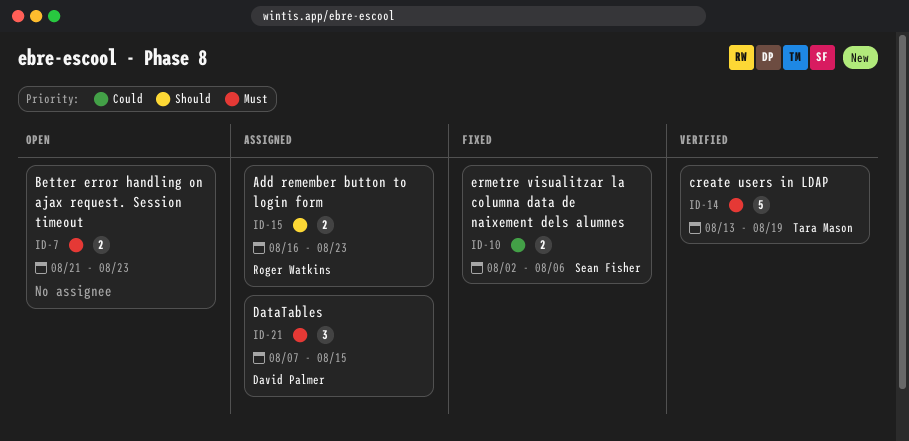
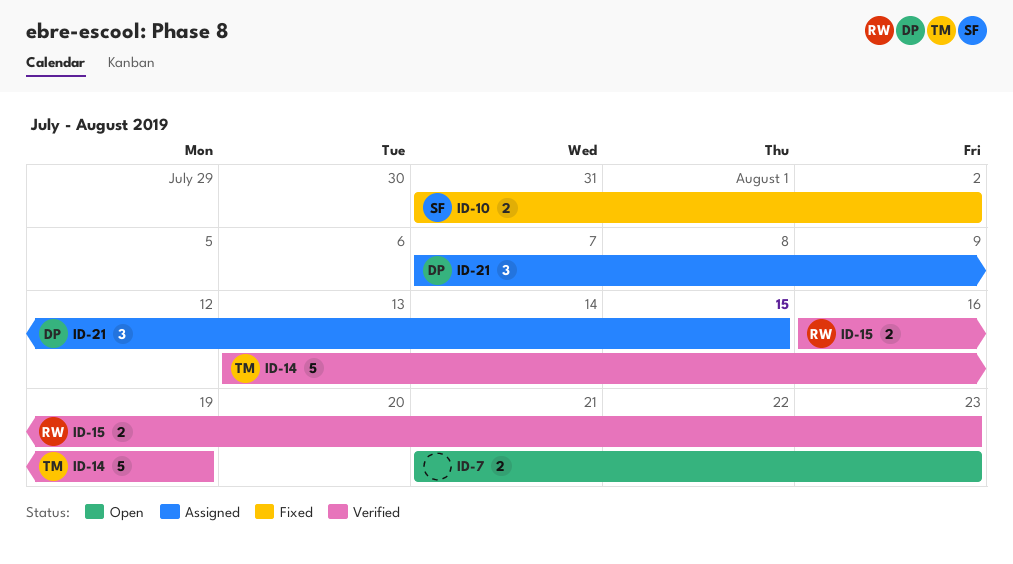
ID-10, start: Aug 2 -> Jul 31
ID-10, due: Aug 6 -> Aug 2
ID-15, status: Assigned -> Verified

